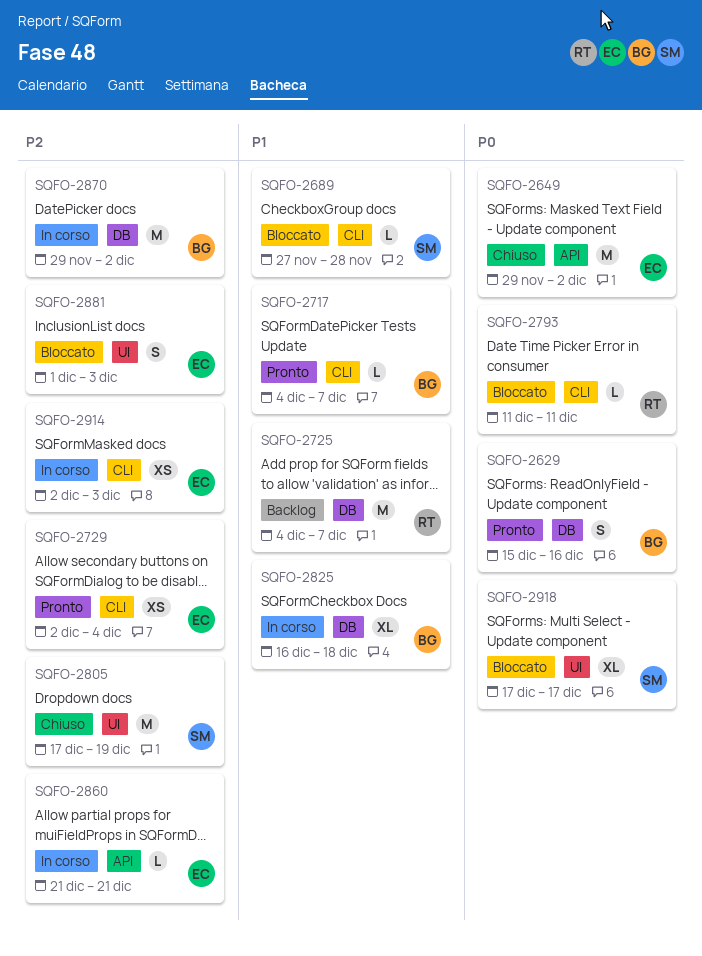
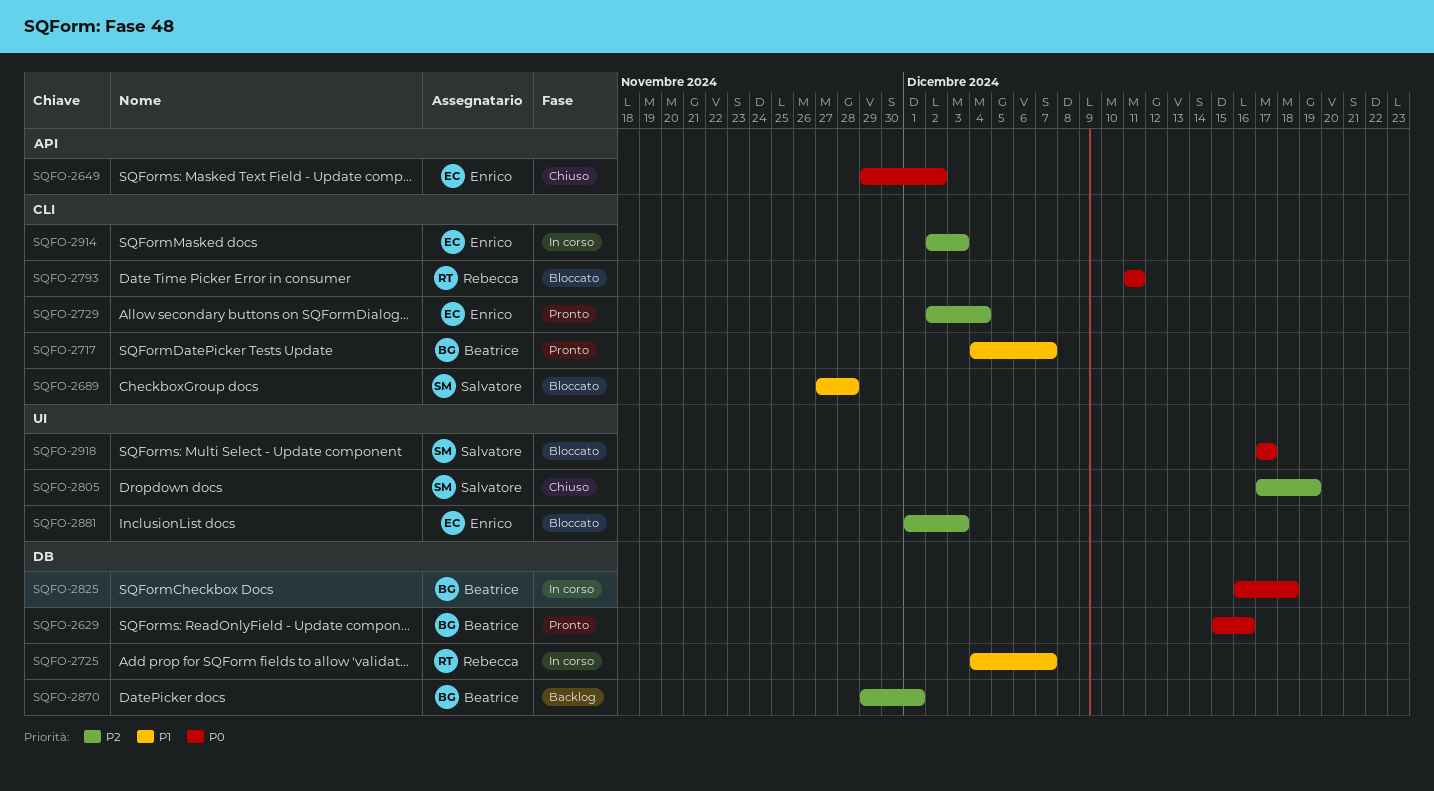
SQFO-2725, status: Backlog -> In corso
SQFO-2825, priority: P1 -> P0
SQFO-2860: present -> none
SQFO-2870, status: In corso -> Backlog
SQFO-2870, due: Dec 2 -> Dec 1

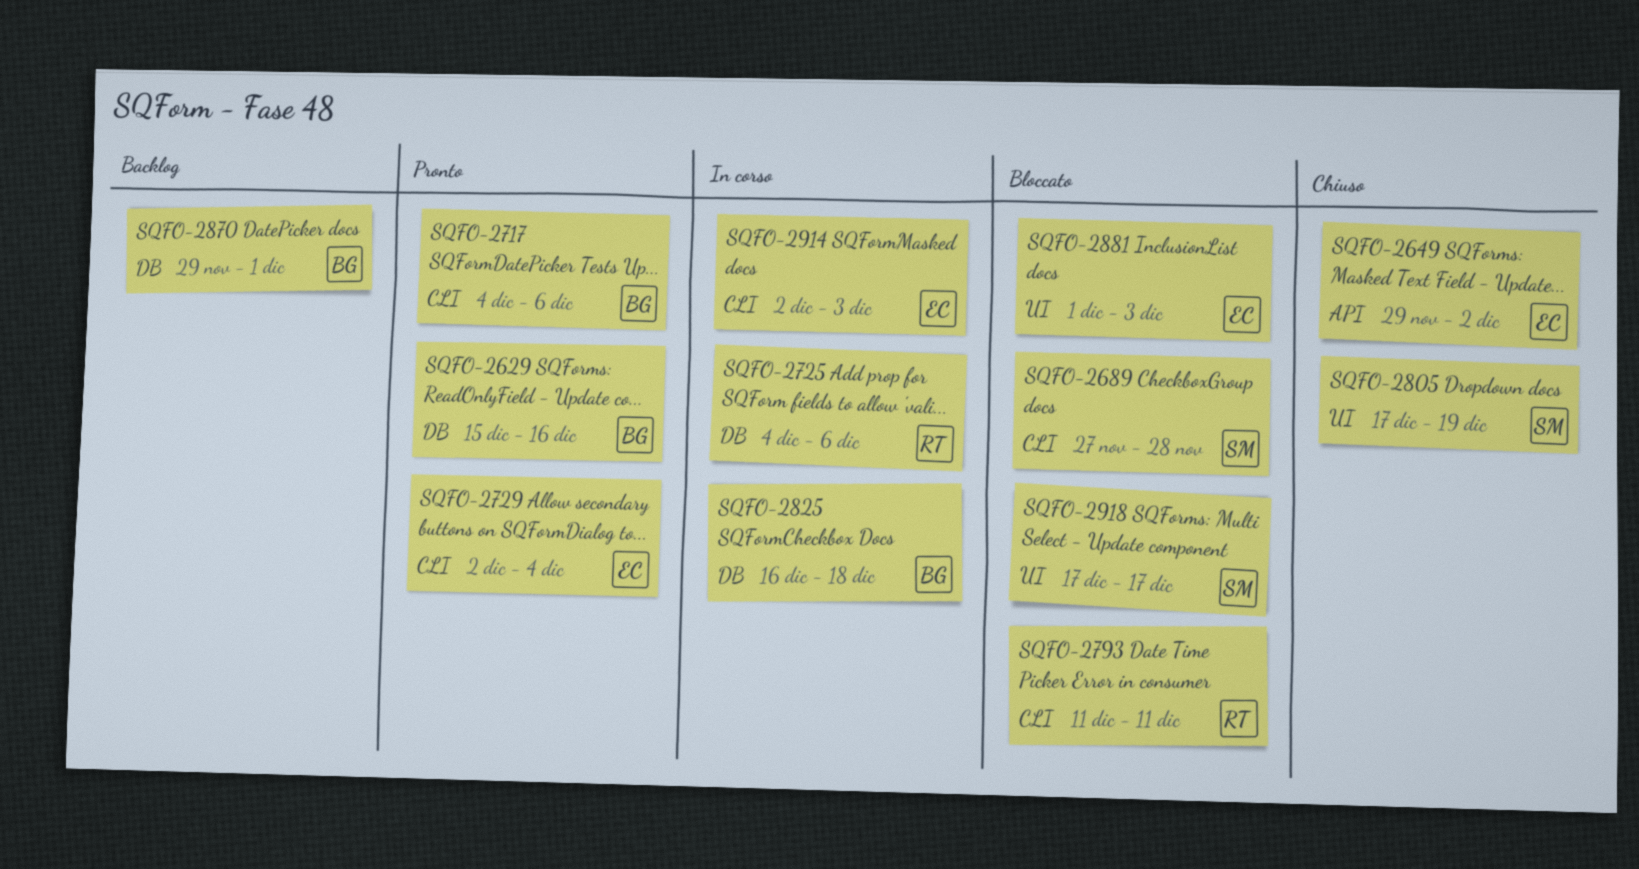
SQFO-2717, due: Dec 7 -> Dec 6
SQFO-2725, due: Dec 7 -> Dec 6

